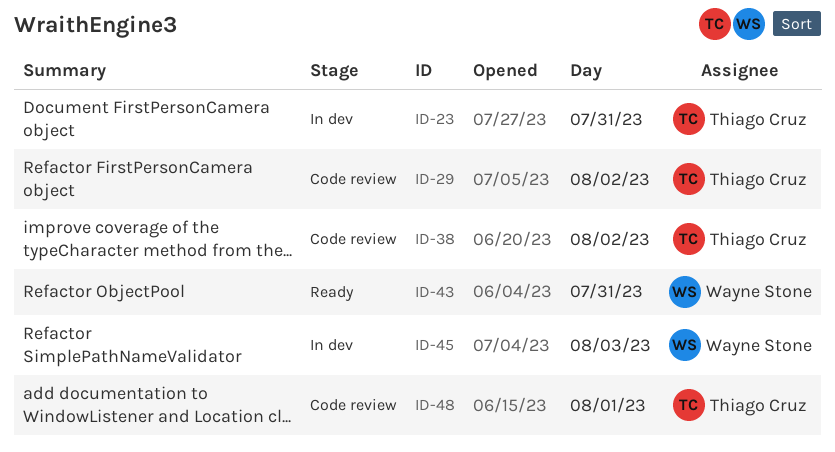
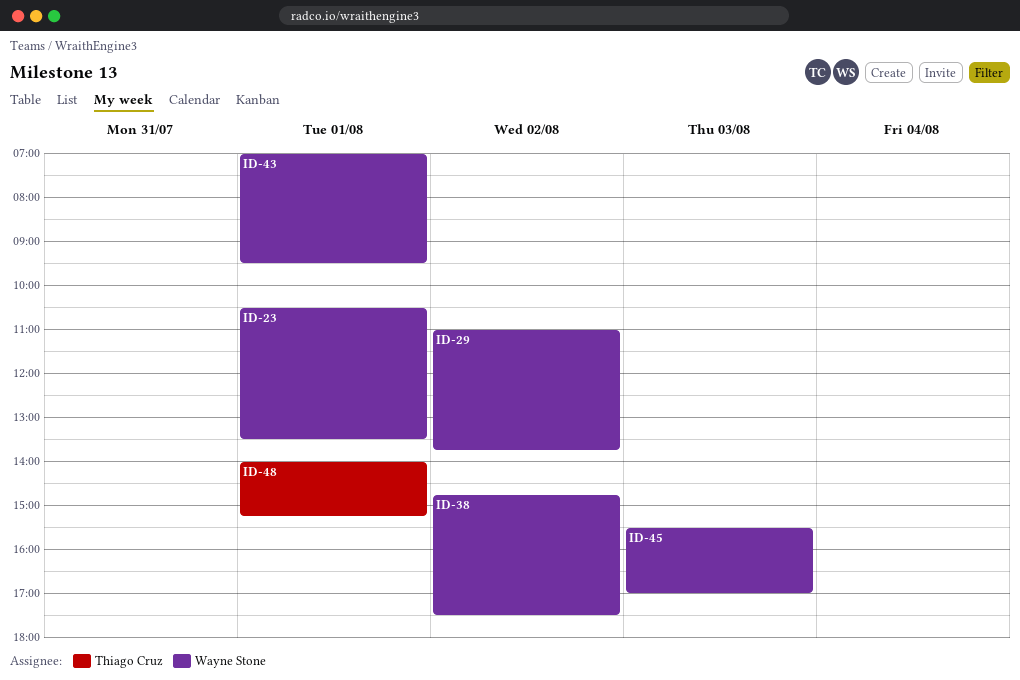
ID-23, owner: Thiago Cruz -> Wayne Stone
ID-23, day: Jul 31 -> Aug 1
ID-29, owner: Thiago Cruz -> Wayne Stone
ID-38, owner: Thiago Cruz -> Wayne Stone
ID-43, day: Jul 31 -> Aug 1

